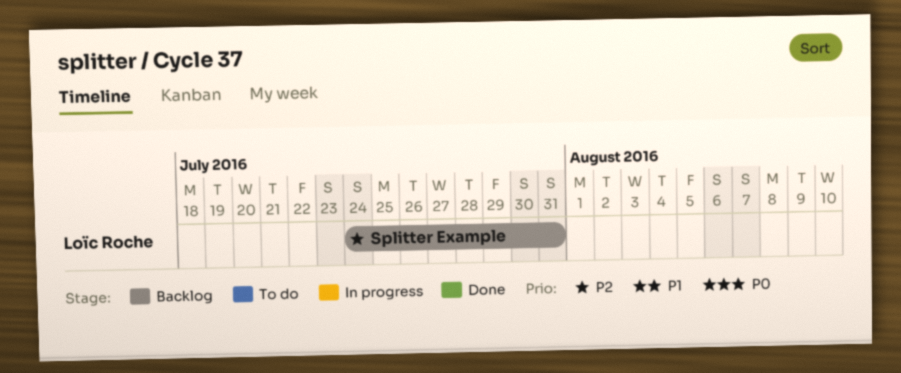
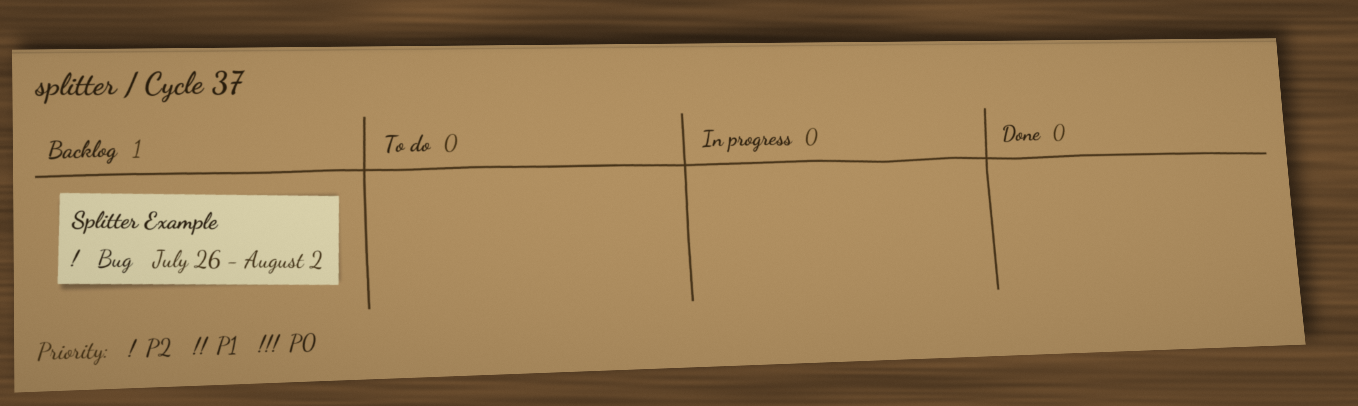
Splitter Example, start: Jul 24 -> Jul 26
Splitter Example, due: Jul 31 -> Aug 2

